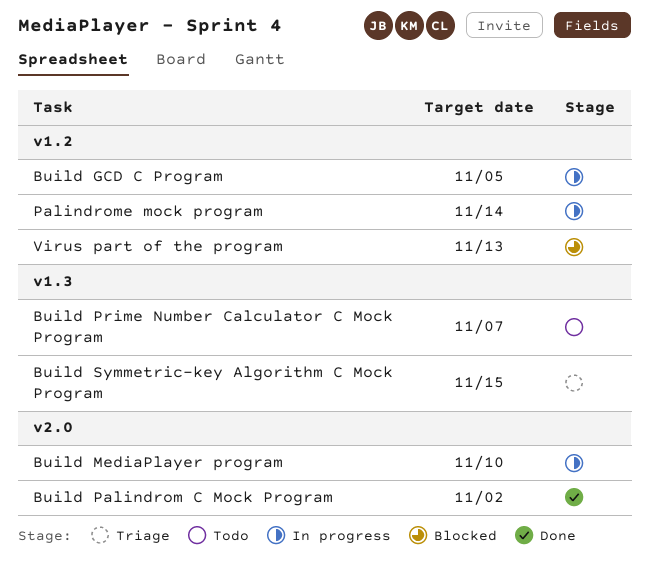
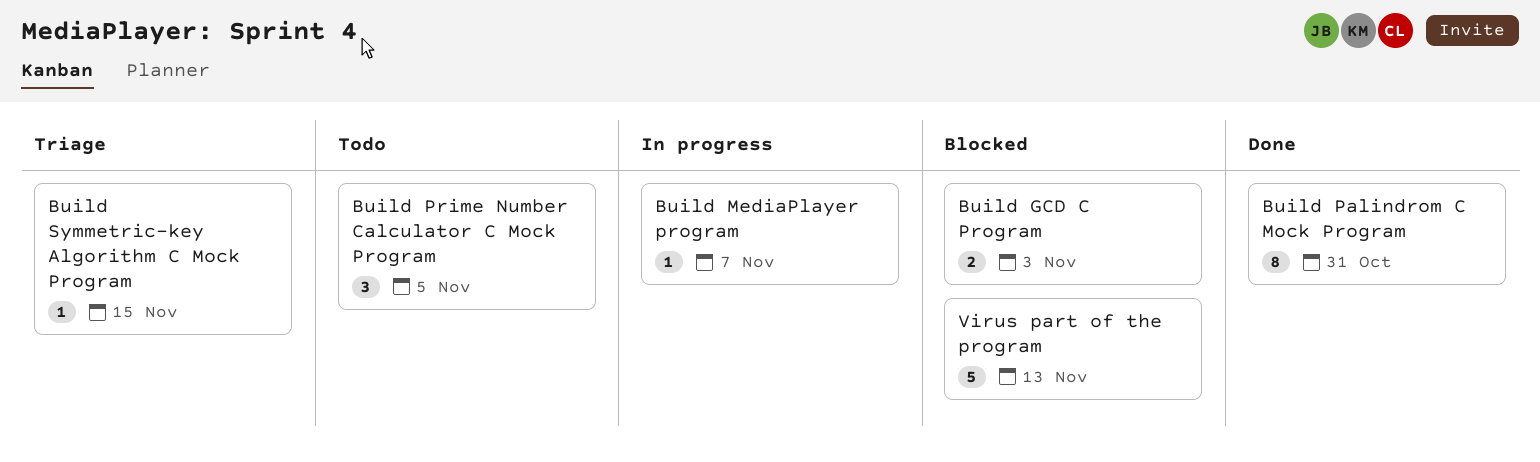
Build GCD C Program, status: In progress -> Blocked
Build GCD C Program, due: Nov 5 -> Nov 3
Build MediaPlayer program, due: Nov 10 -> Nov 7
Build Palindrom C Mock Program, due: Nov 2 -> Oct 31
Build Prime Number Calculator C Mock Program, due: Nov 7 -> Nov 5
Palindrome mock program: present -> none

